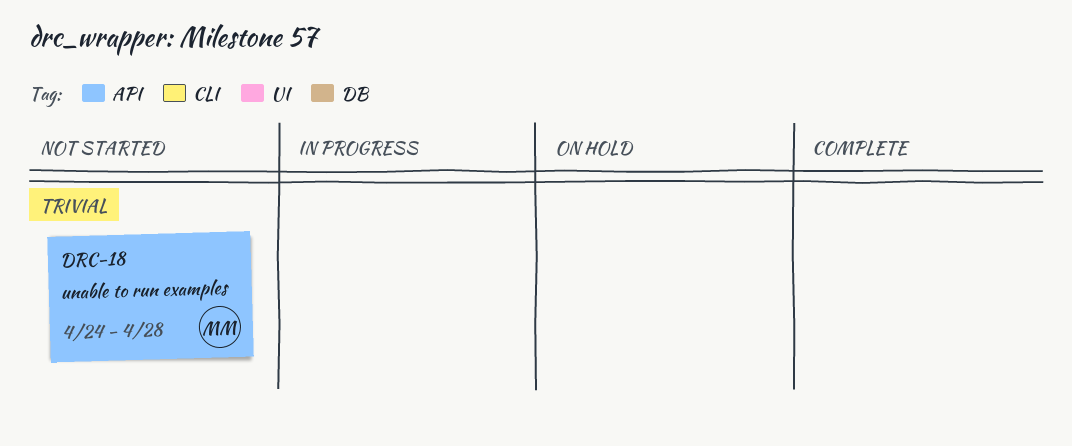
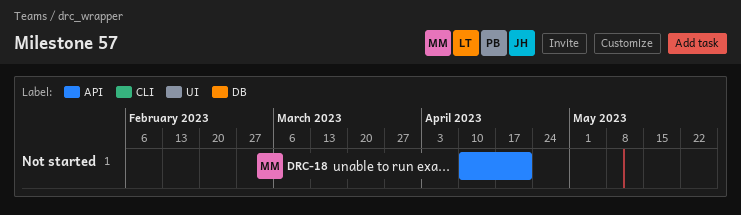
DRC-18, start: Apr 24 -> Apr 10
DRC-18, due: Apr 28 -> Apr 21

